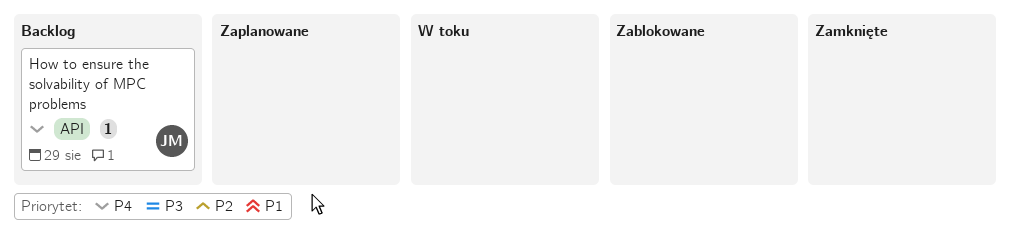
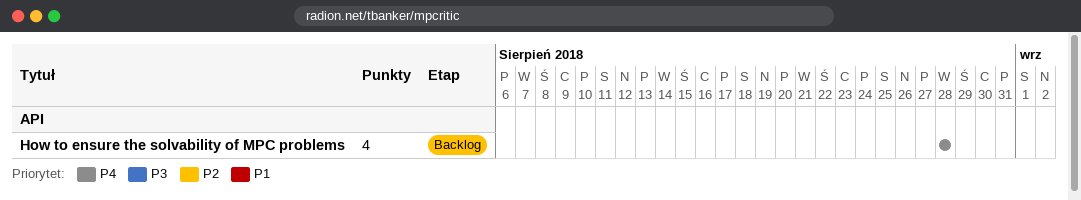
How to ensure the solvability of MPC problems, estimate: 1 -> 4
How to ensure the solvability of MPC problems, due: Aug 29 -> Aug 28

